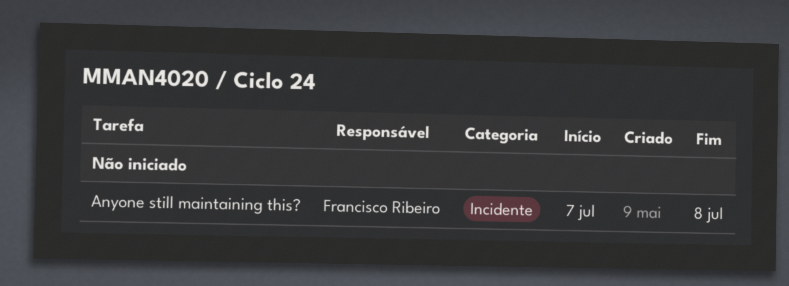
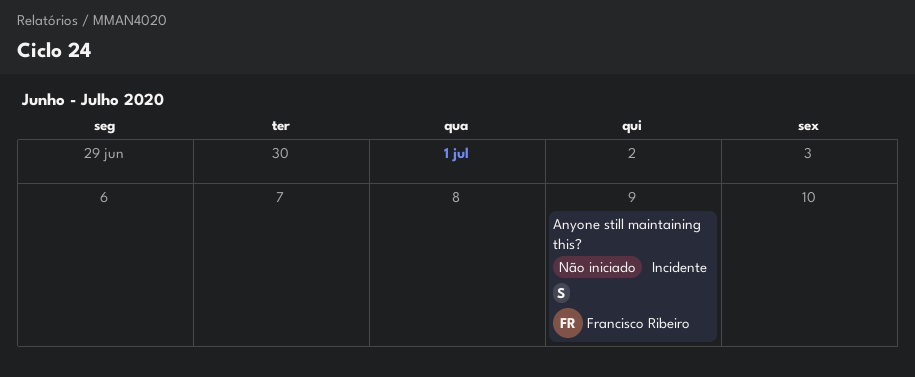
Anyone still maintaining this?, due: Jul 8 -> Jul 9

